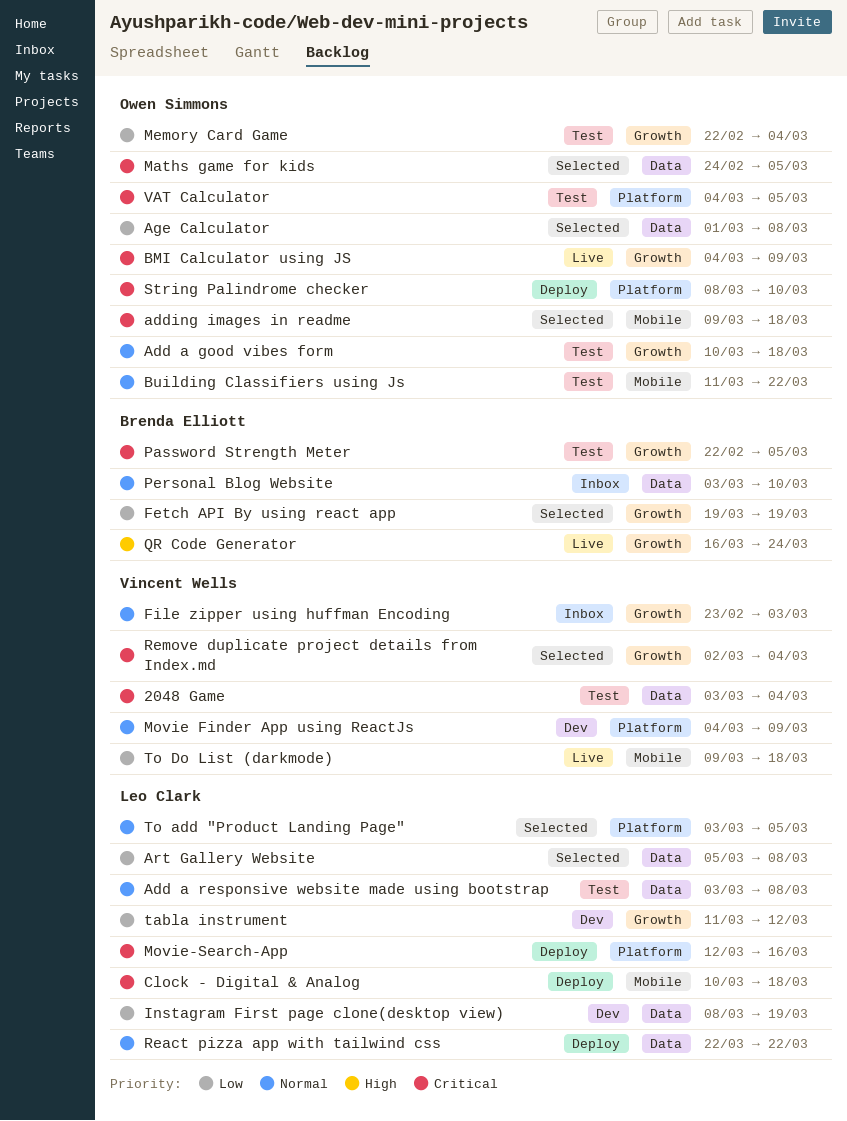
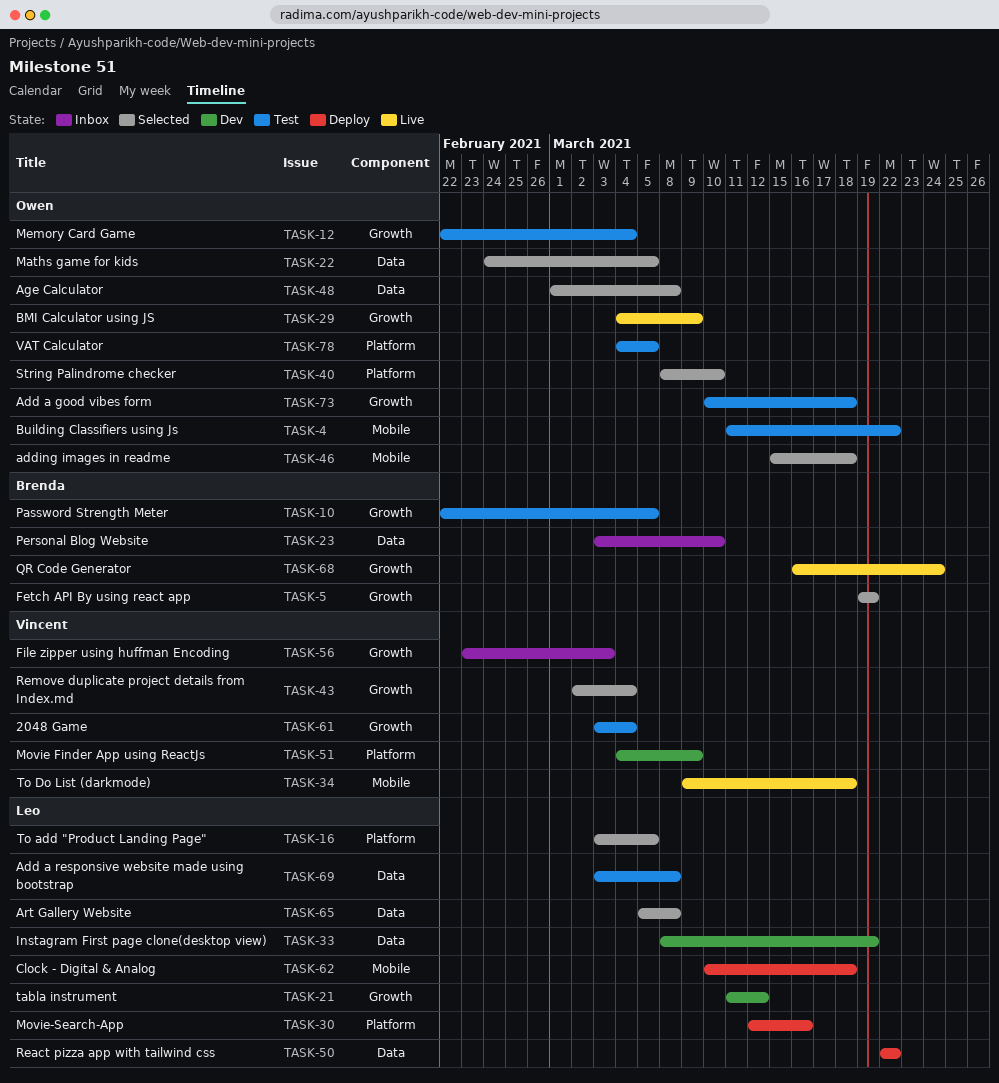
2048 Game, label: Data -> Growth
adding images in readme, start: Mar 9 -> Mar 15
String Palindrome checker, status: Deploy -> Selected

